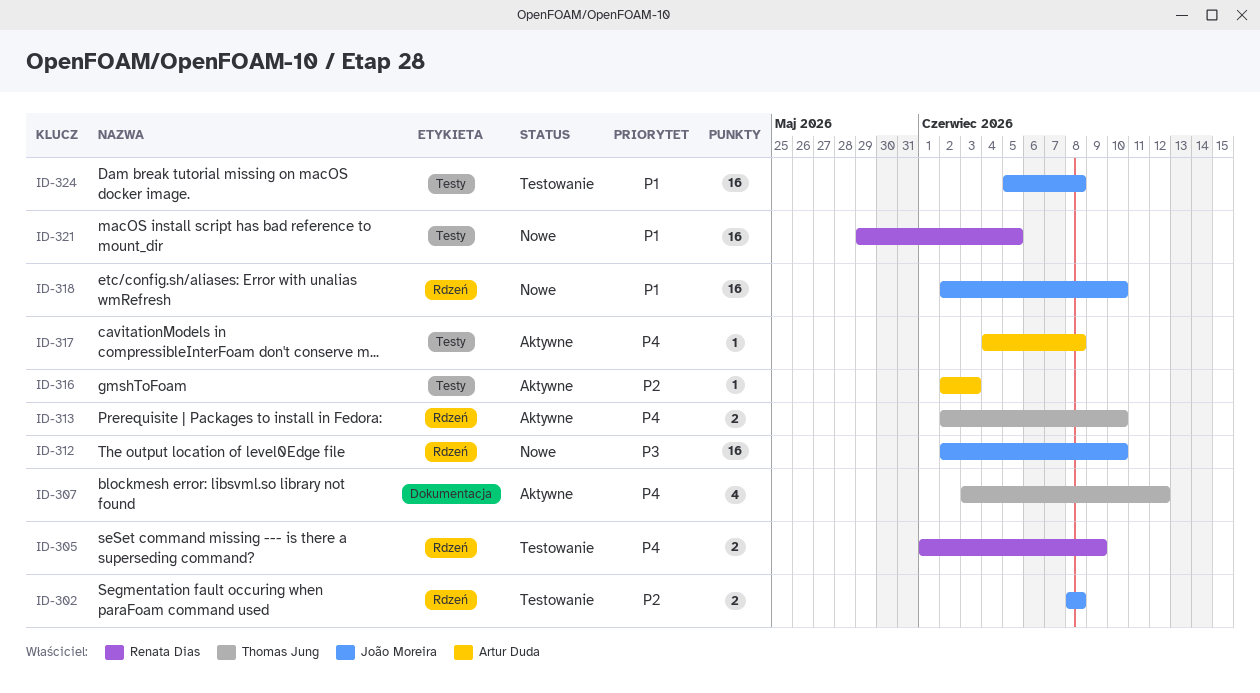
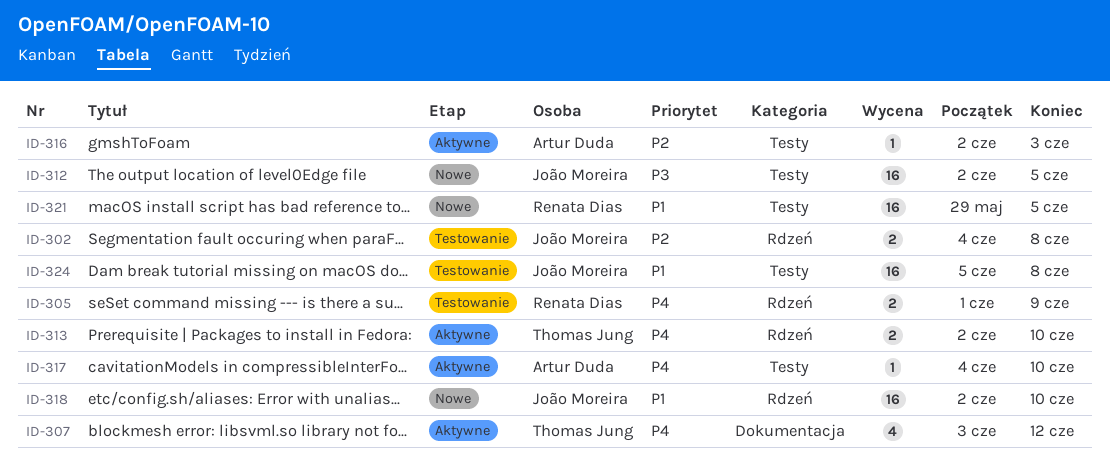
ID-302, start: Jun 8 -> Jun 4
ID-312, label: Rdzeń -> Testy
ID-312, due: Jun 10 -> Jun 5
ID-317, due: Jun 8 -> Jun 10

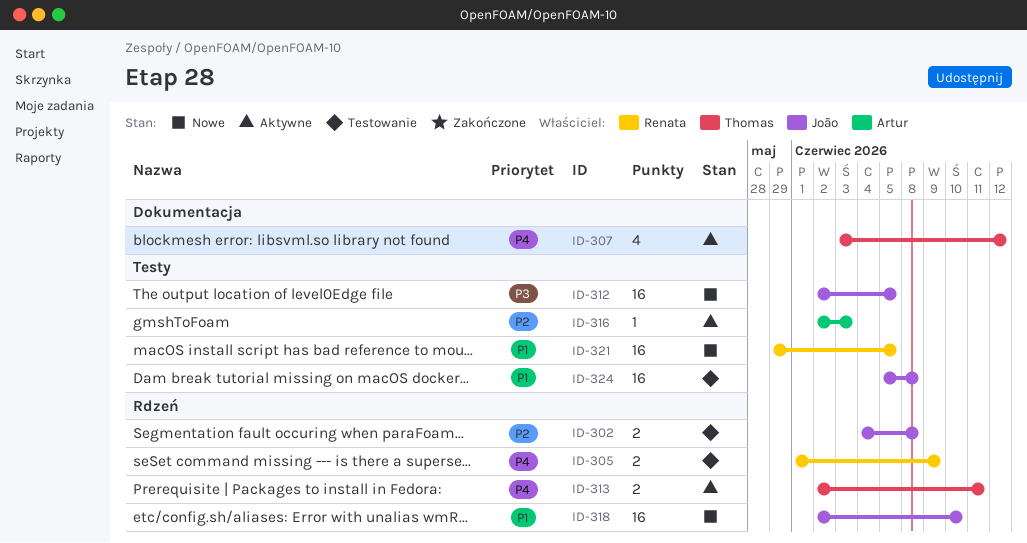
ID-313, due: Jun 10 -> Jun 11
ID-317: present -> none

